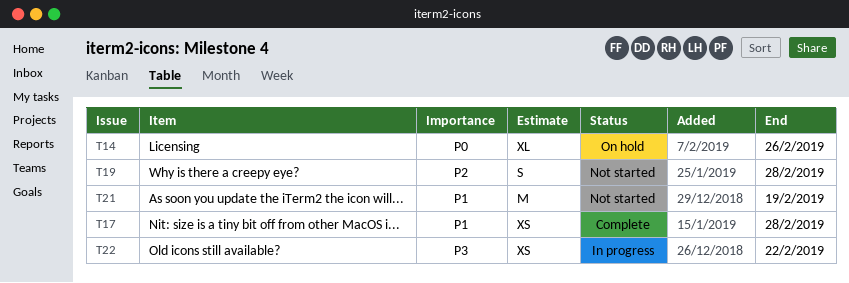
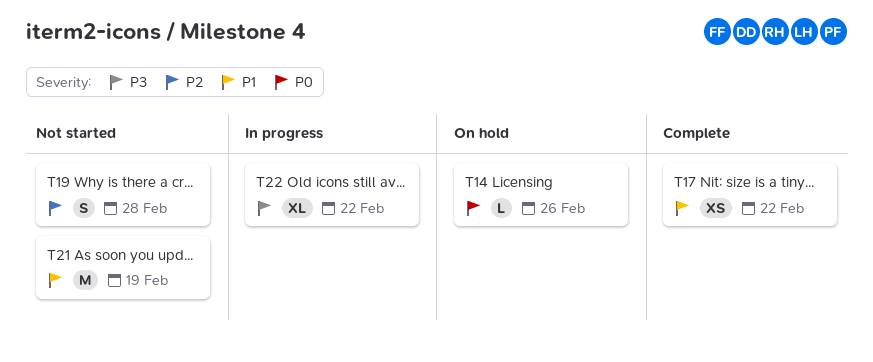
T14, estimate: XL -> L
T17, due: Feb 28 -> Feb 22
T22, estimate: XS -> XL

